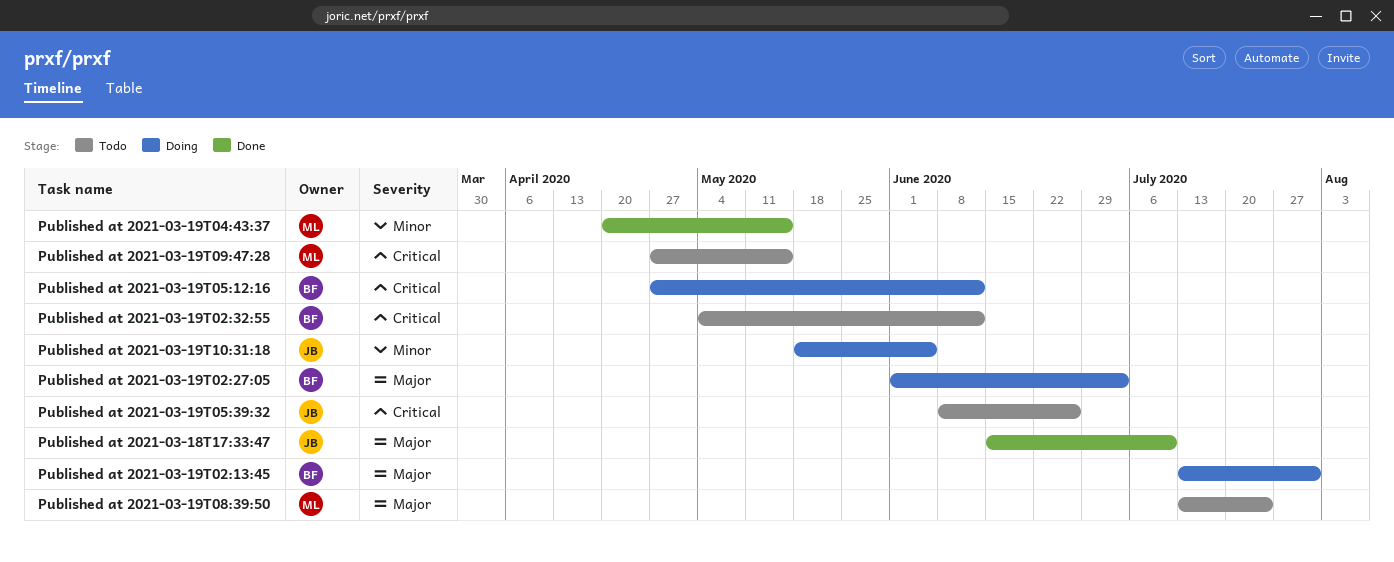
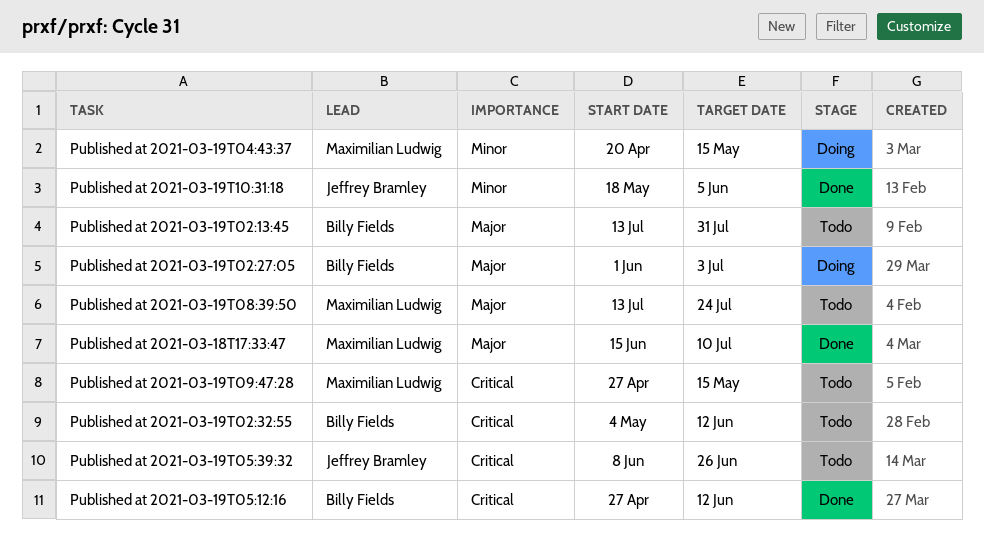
Published at 2021-03-18T17:33:47, owner: Jeffrey Bramley -> Maximilian Ludwig
Published at 2021-03-19T02:13:45, status: Doing -> Todo
Published at 2021-03-19T04:43:37, status: Done -> Doing
Published at 2021-03-19T05:12:16, status: Doing -> Done
Published at 2021-03-19T10:31:18, status: Doing -> Done

